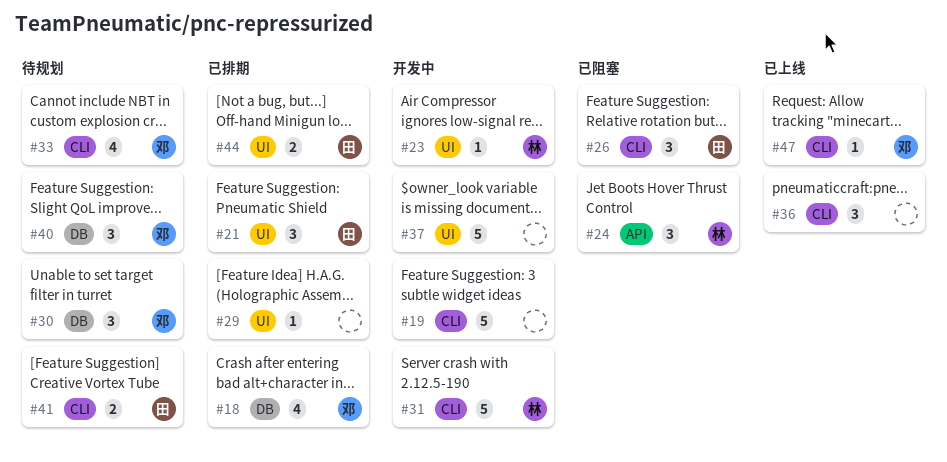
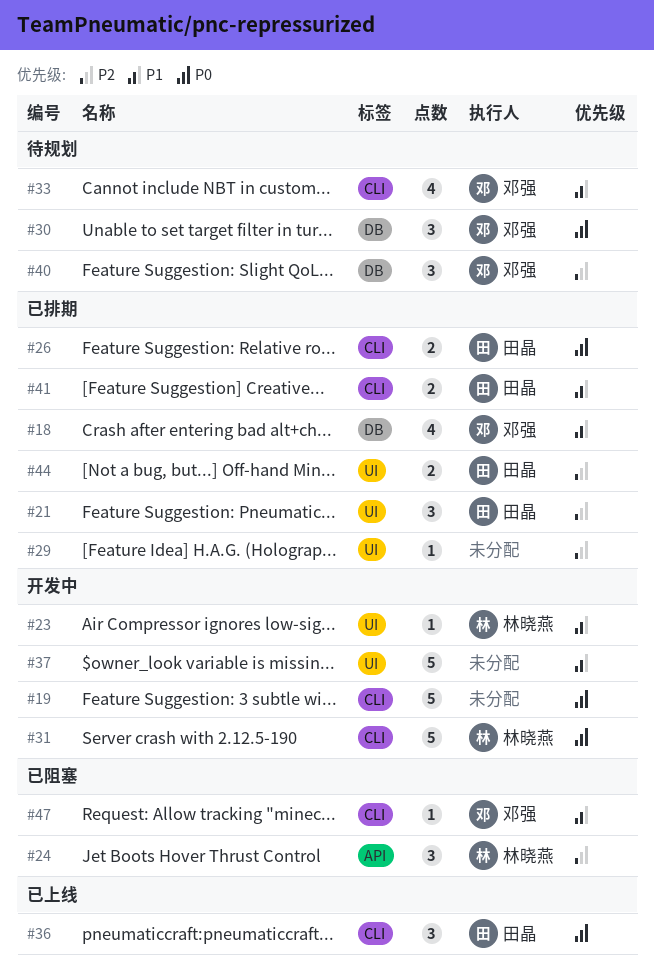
#26, status: 已阻塞 -> 已排期
#26, estimate: 3 -> 2
#36, owner: none -> 田晶
#41, status: 待规划 -> 已排期
#47, status: 已上线 -> 已阻塞

